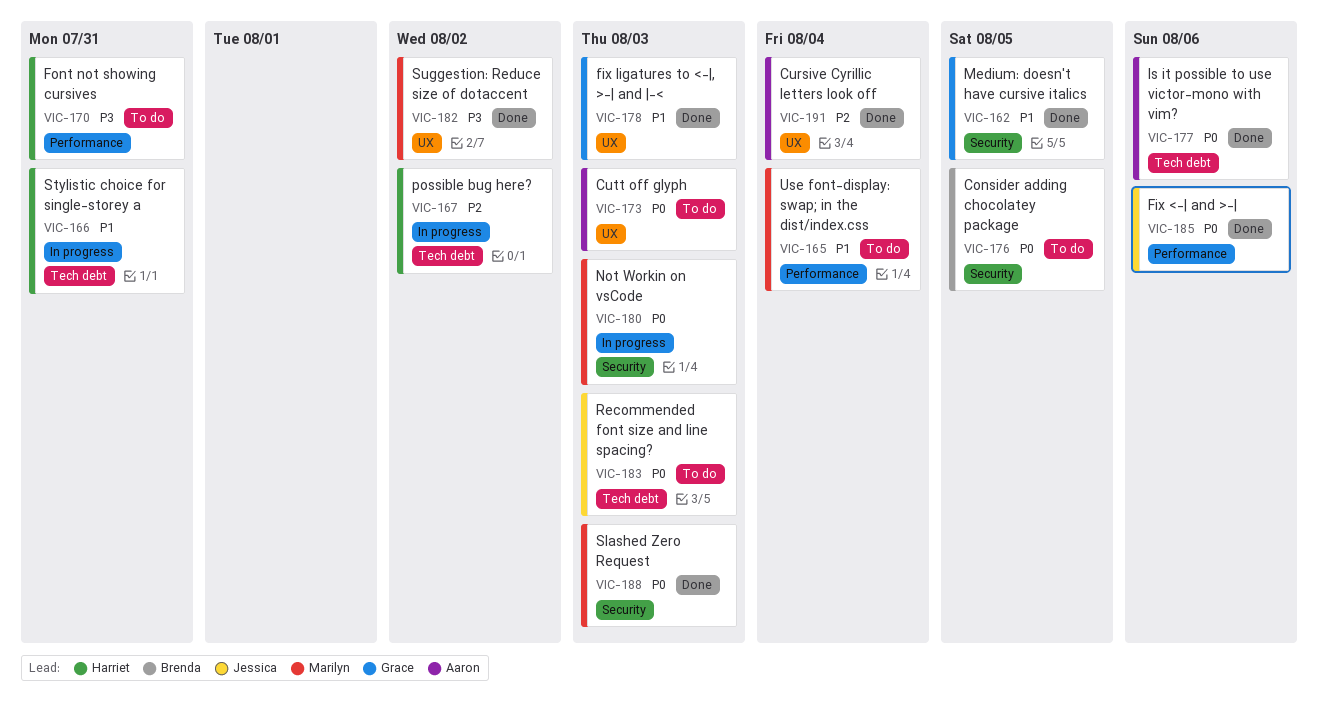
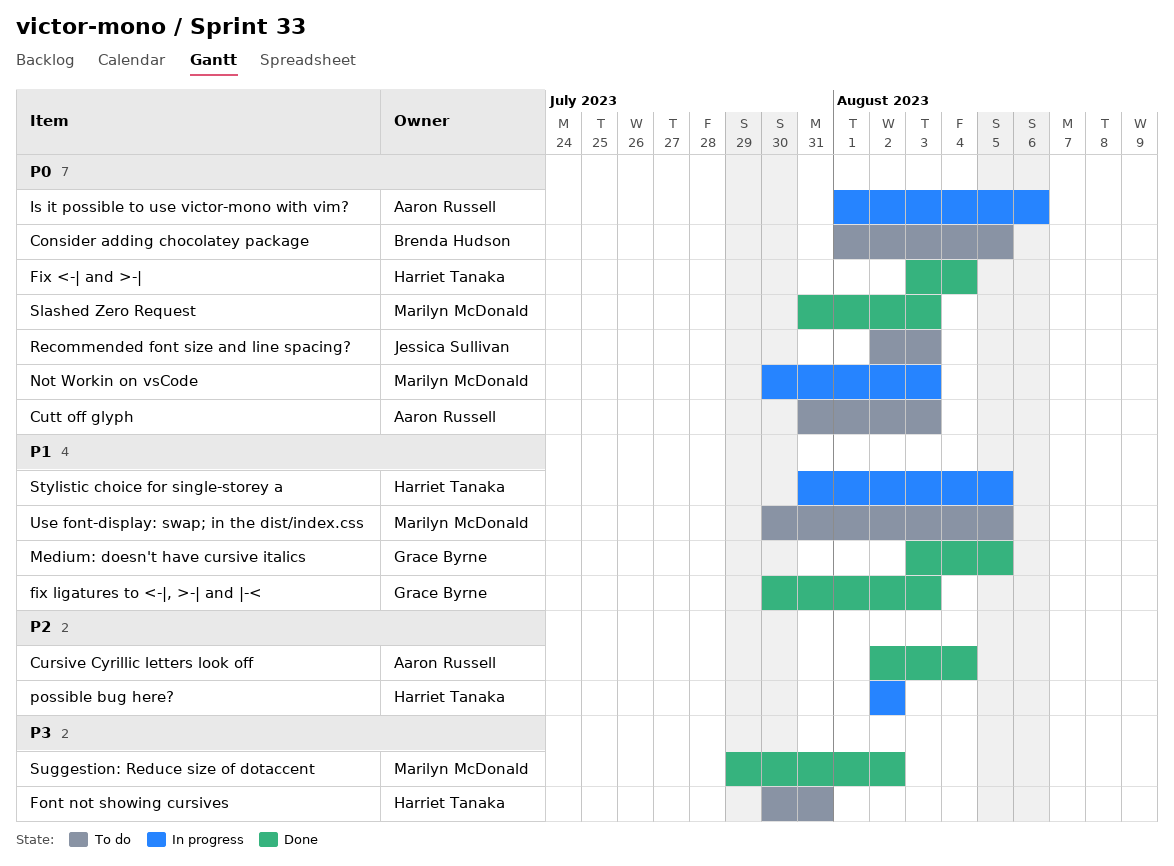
Fix <-| and >-|, owner: Jessica Sullivan -> Harriet Tanaka
Fix <-| and >-|, due: Aug 6 -> Aug 4
Is it possible to use victor-mono with vim?, status: Done -> In progress
Stylistic choice for single-storey a, due: Jul 31 -> Aug 5
Use font-display: swap; in the dist/index.css, due: Aug 4 -> Aug 5

